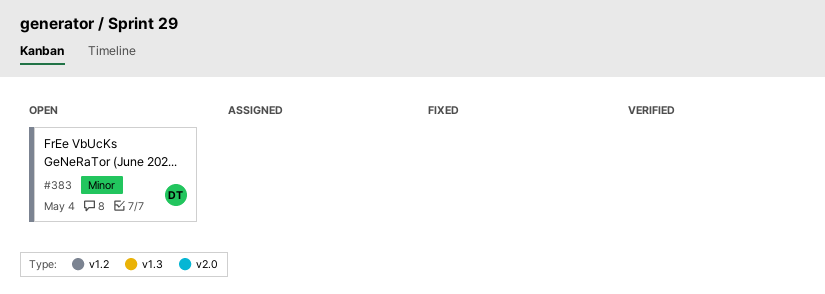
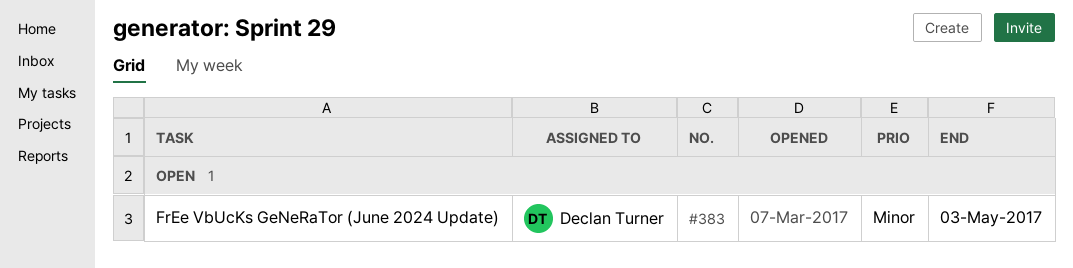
#383, due: May 4 -> May 3

